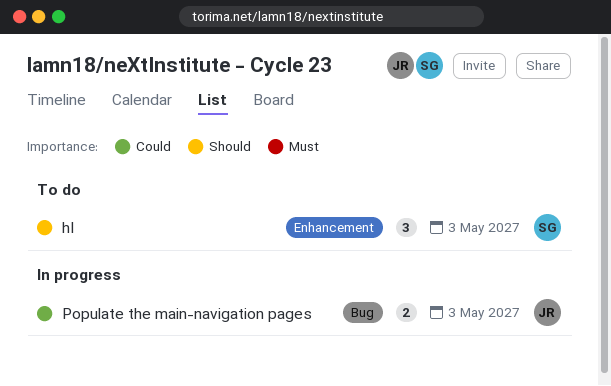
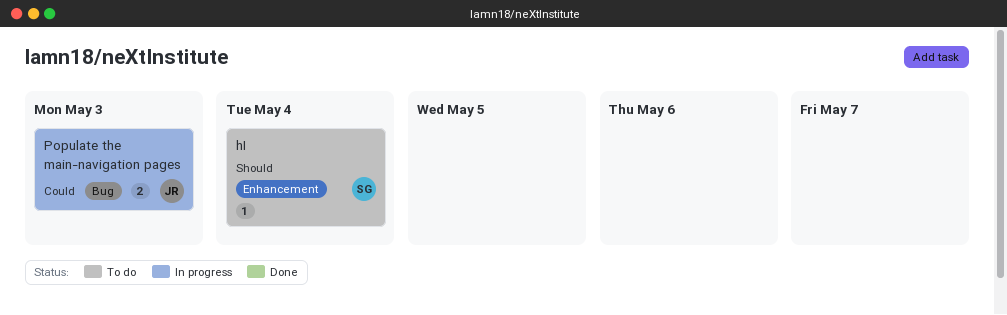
hI, estimate: 3 -> 1
hI, due: May 3 -> May 4

